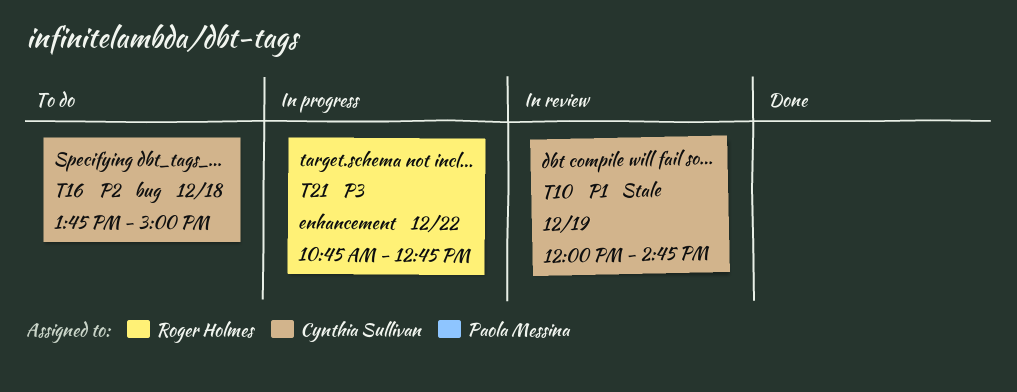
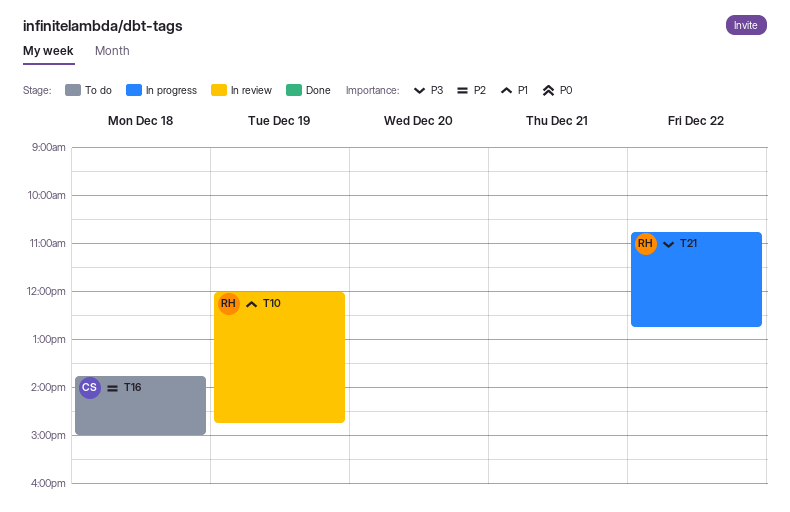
T10, owner: Cynthia Sullivan -> Roger Holmes

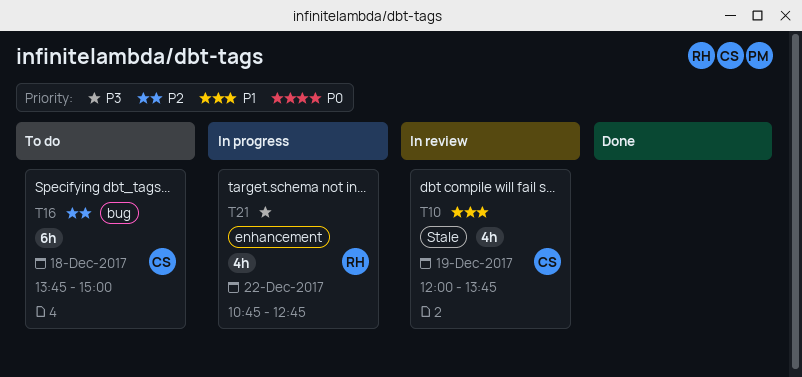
T10, owner: RH -> CS
T10, ends: 14:45 -> 13:45

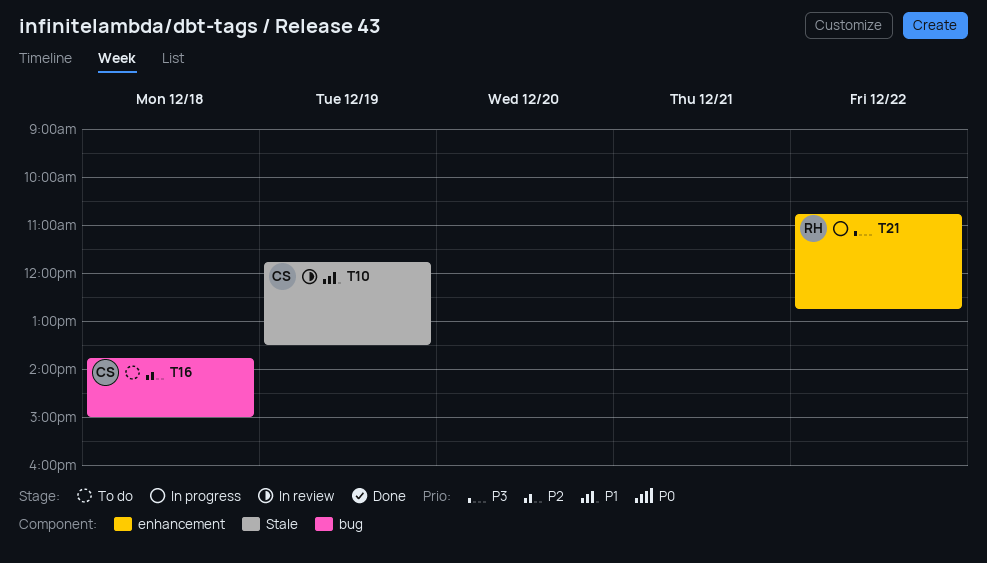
T10, begins: 12:00 -> 11:45
T10, ends: 13:45 -> 13:30

